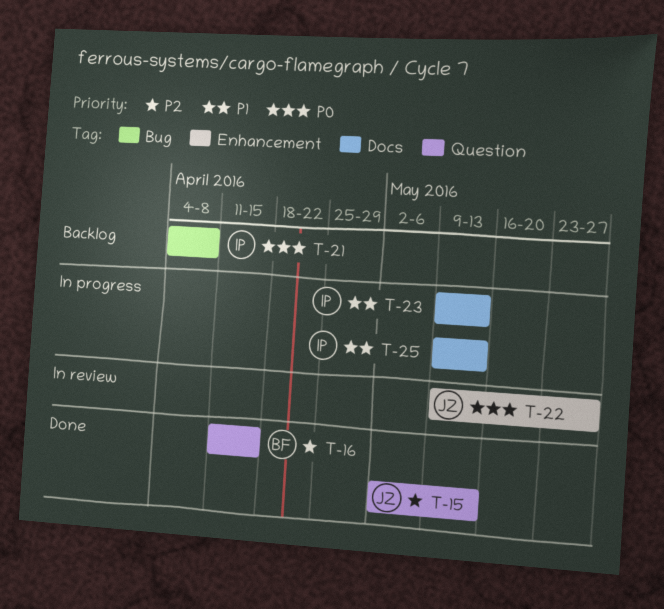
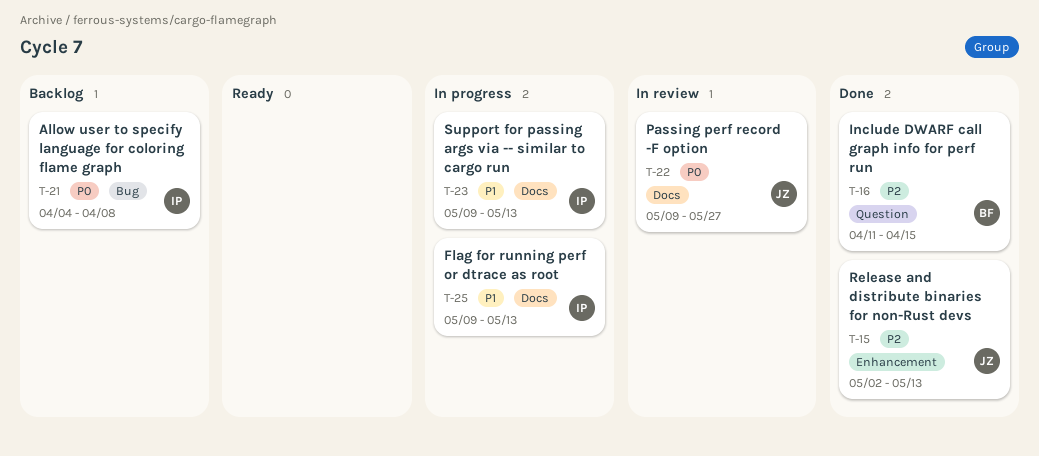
T-15, label: Question -> Enhancement
T-22, label: Enhancement -> Docs

